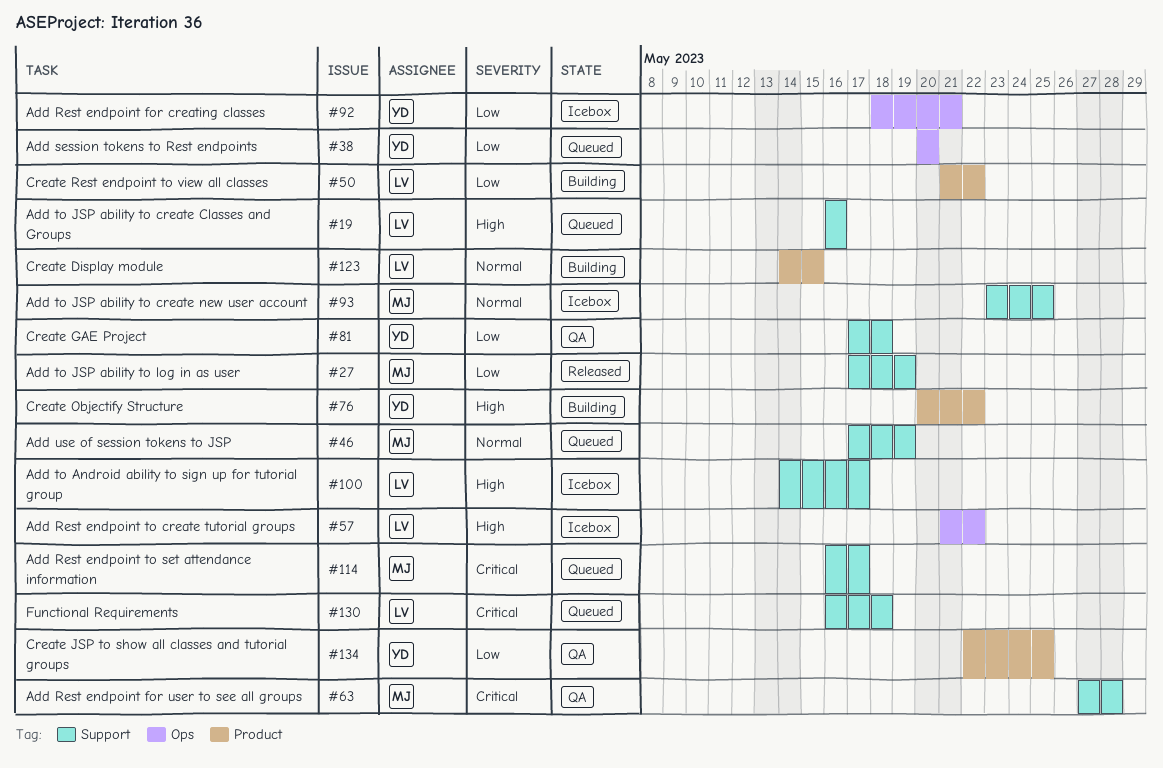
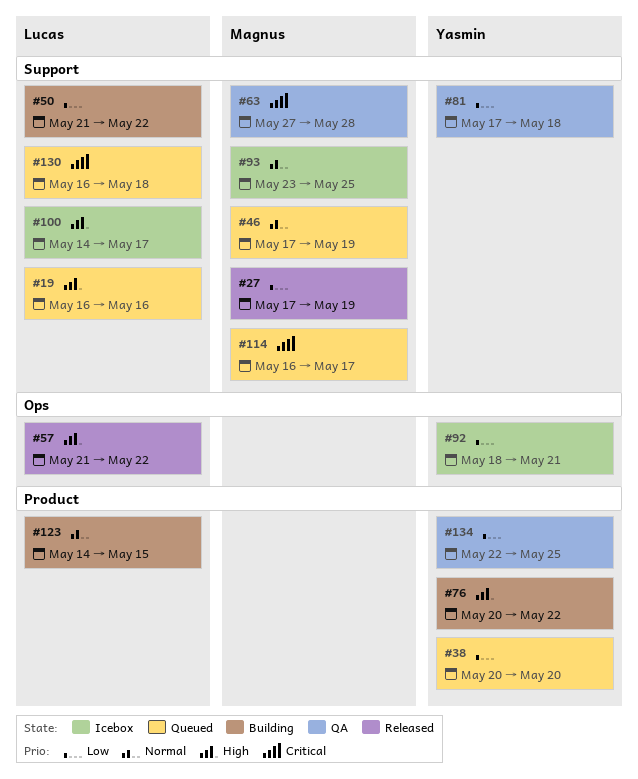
#38, label: Ops -> Product
#50, label: Product -> Support
#57, status: Icebox -> Released

